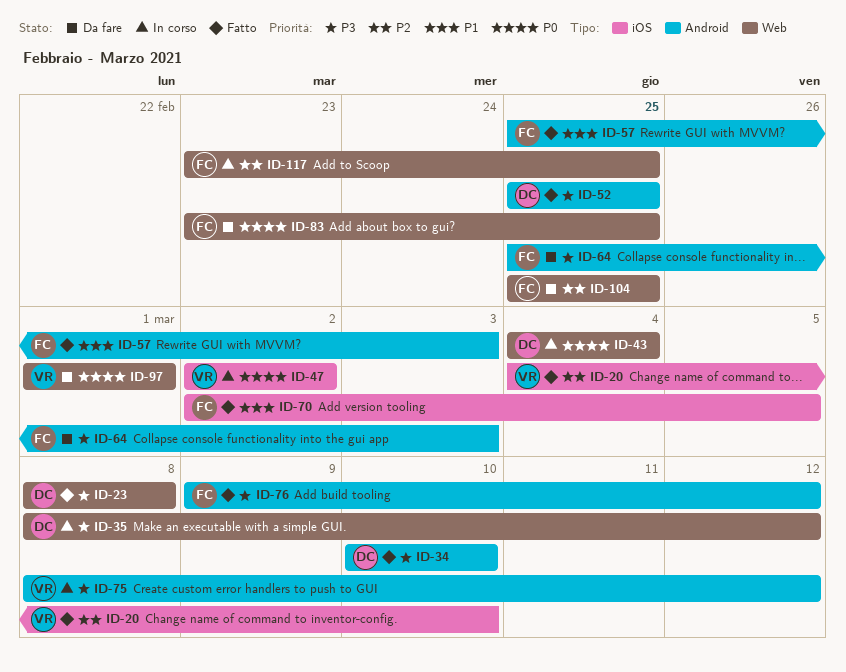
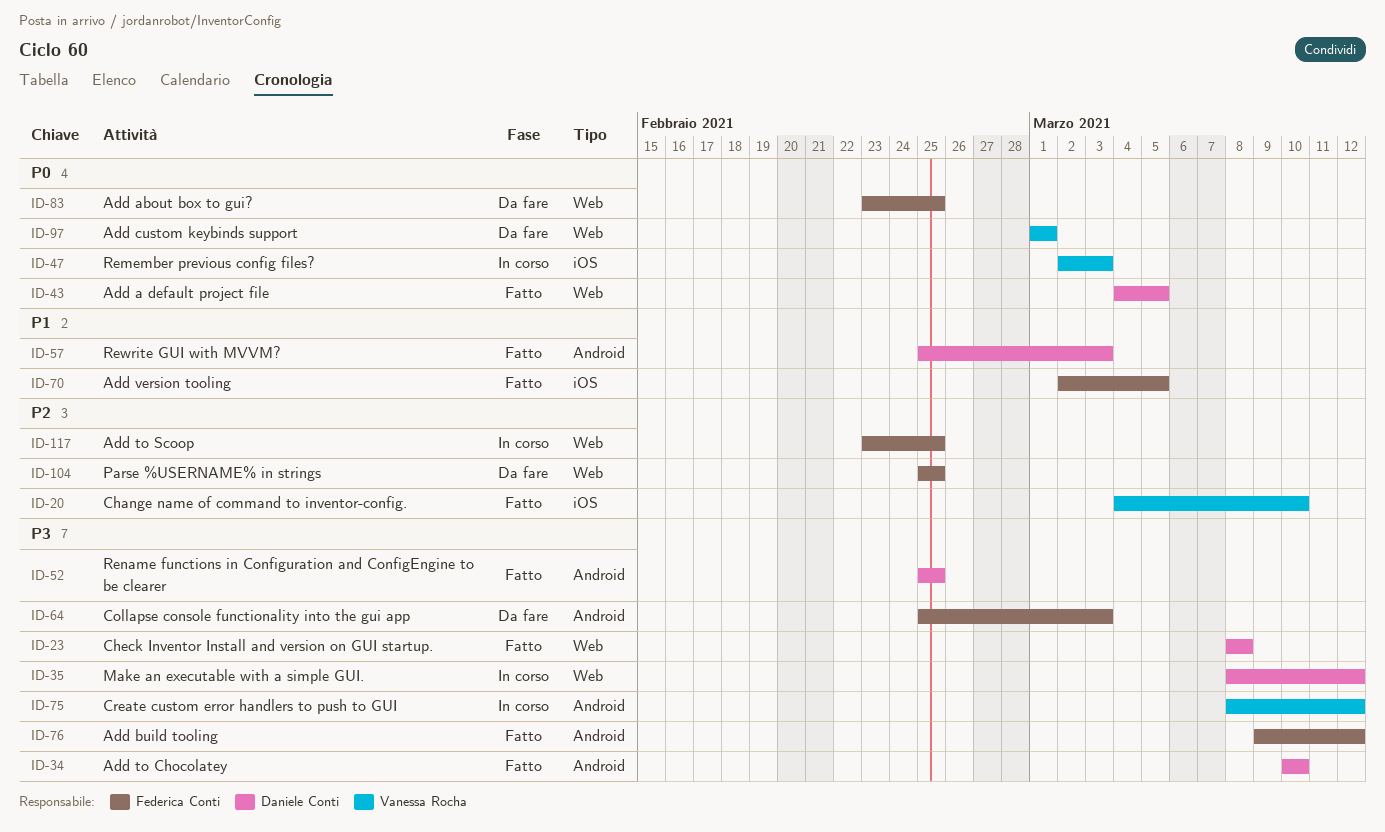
ID-43, status: In corso -> Fatto
ID-43, due: Mar 4 -> Mar 5
ID-47, due: Mar 2 -> Mar 3
ID-57, owner: Federica Conti -> Daniele Conti

